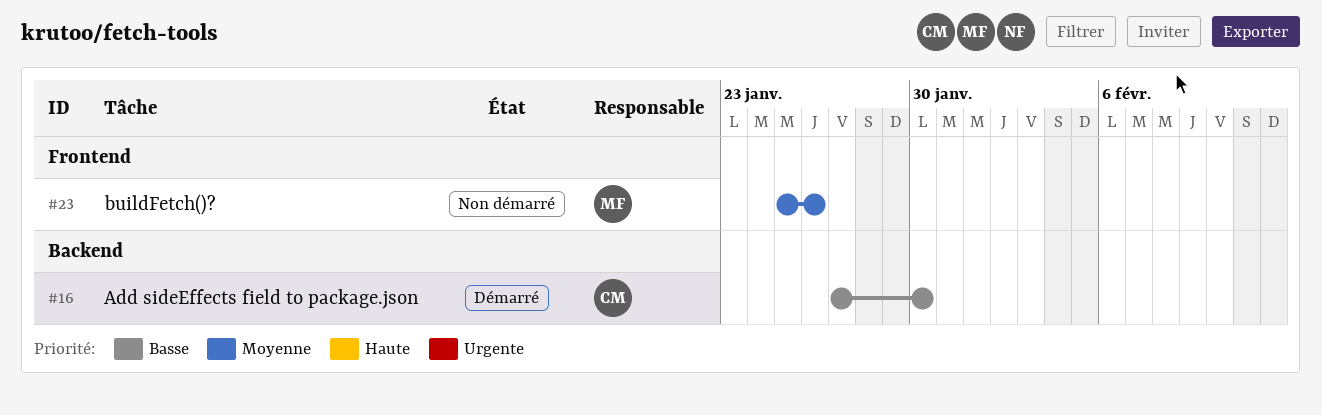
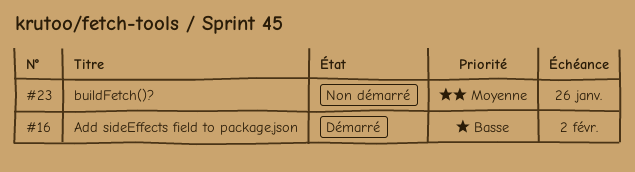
#16, due: Jan 30 -> Feb 2

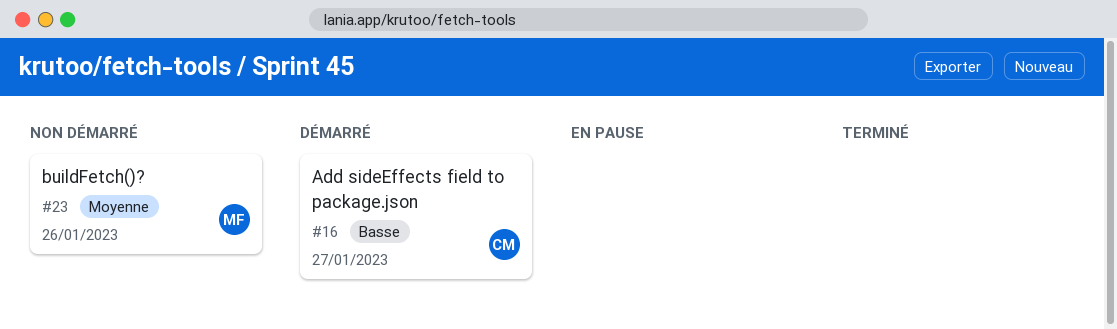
#16, due: Feb 2 -> Jan 27

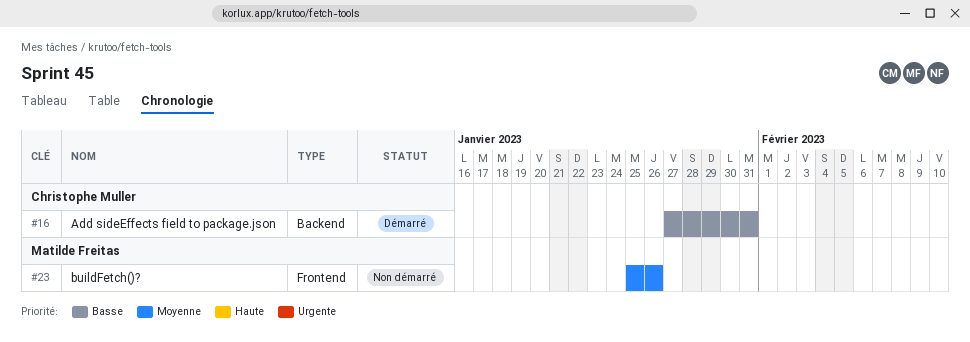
#16, due: Jan 27 -> Jan 31

